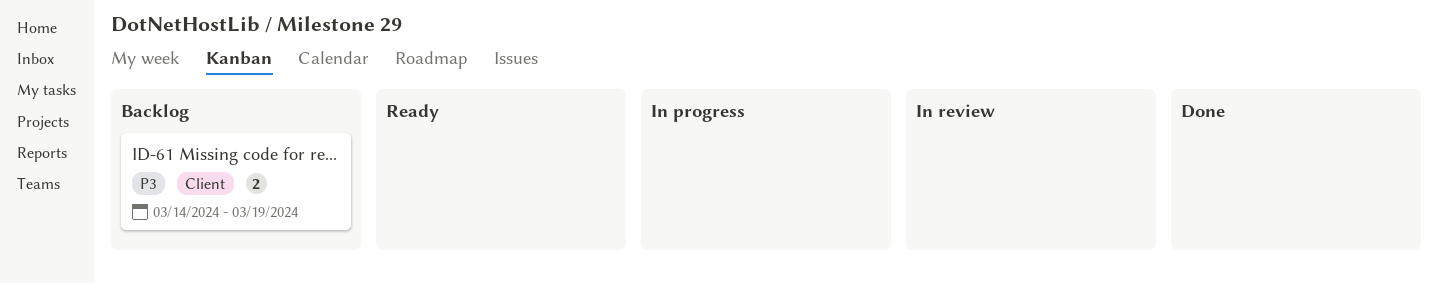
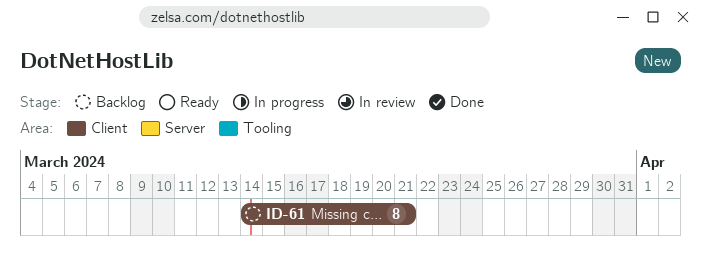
ID-61, estimate: 2 -> 8
ID-61, due: Mar 19 -> Mar 21

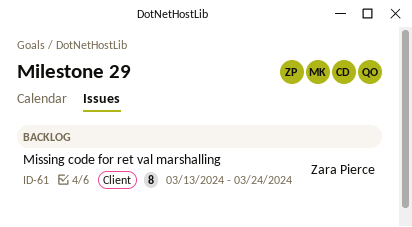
ID-61, start: Mar 14 -> Mar 13
ID-61, due: Mar 21 -> Mar 24

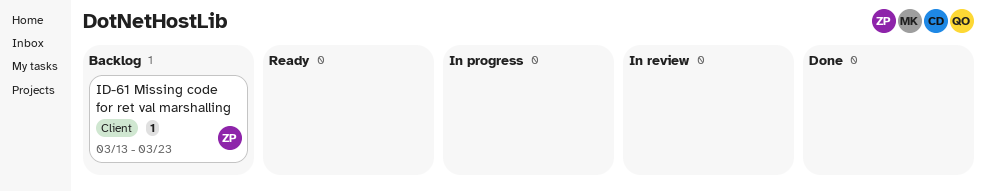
ID-61, estimate: 8 -> 1
ID-61, due: Mar 24 -> Mar 23

